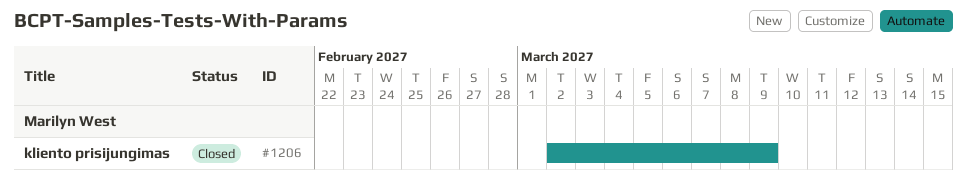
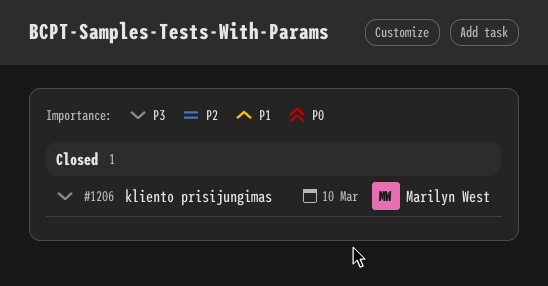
#1206, due: Mar 9 -> Mar 10

